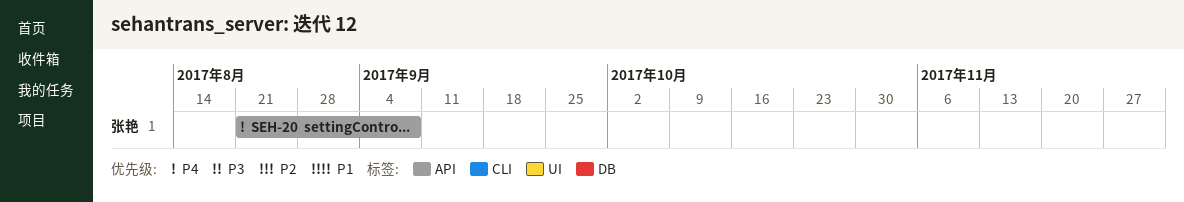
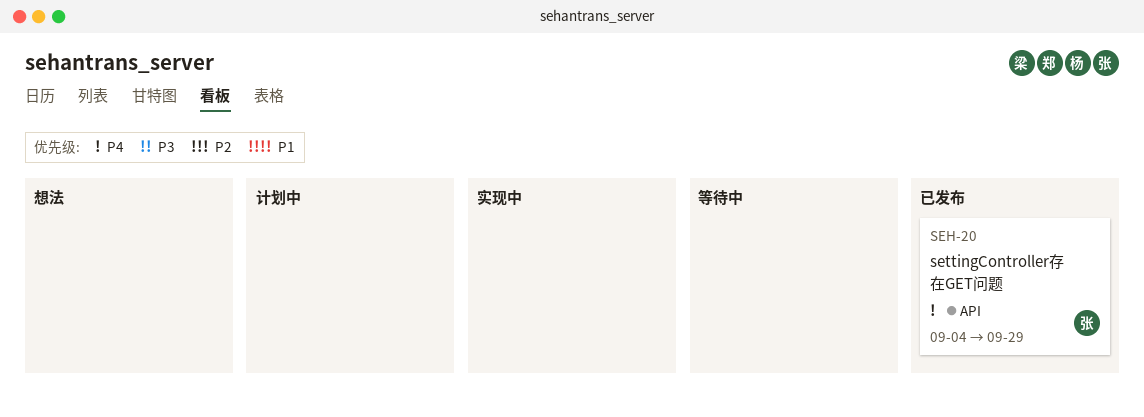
SEH-20, start: Aug 21 -> Sep 4
SEH-20, due: Sep 8 -> Sep 29

